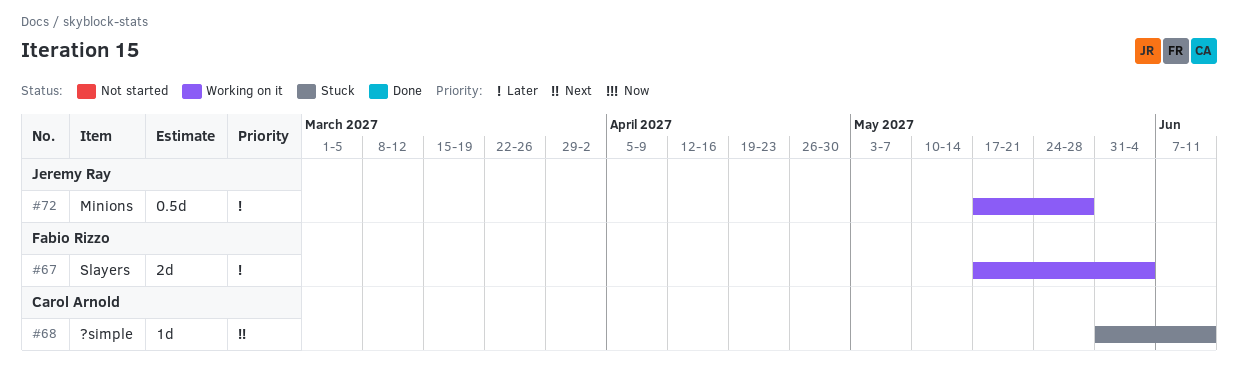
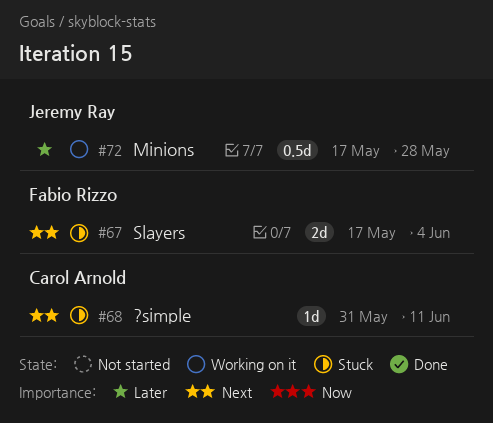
#67, status: Working on it -> Stuck
#67, priority: Later -> Next

